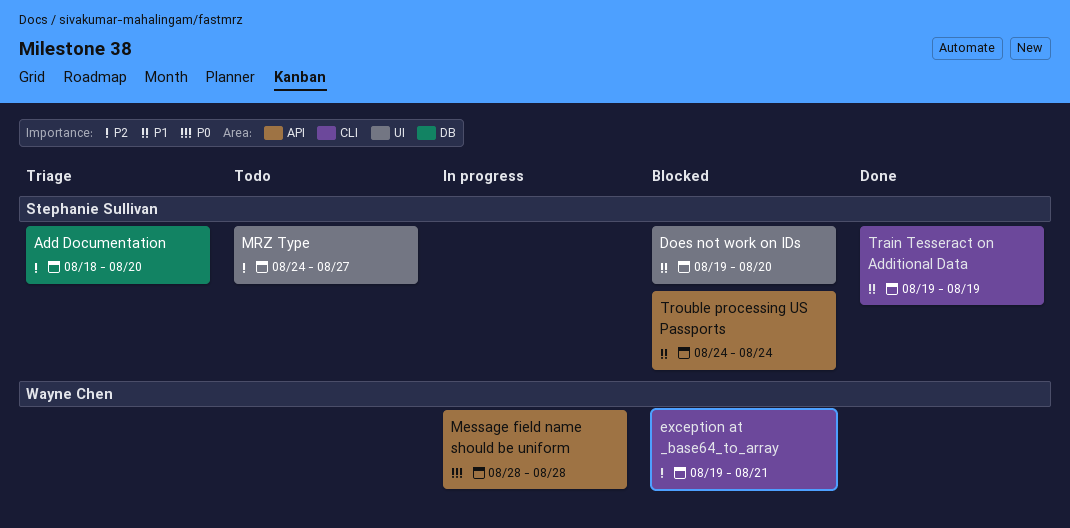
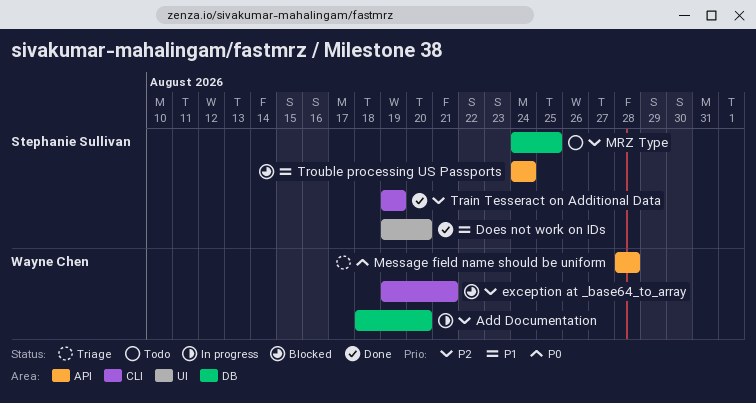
Add Documentation, status: Triage -> In progress
Add Documentation, owner: Stephanie Sullivan -> Wayne Chen
Does not work on IDs, status: Blocked -> Done
Message field name should be uniform, status: In progress -> Triage
MRZ Type, label: UI -> DB
MRZ Type, due: Aug 27 -> Aug 25
Train Tesseract on Additional Data, priority: P1 -> P2

